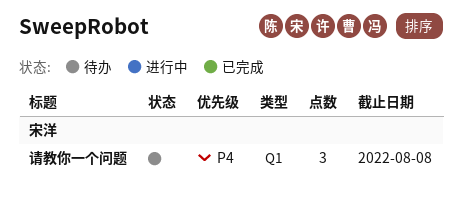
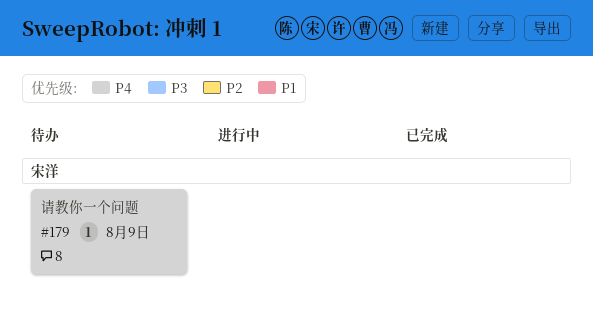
请教你一个问题, estimate: 3 -> 1
请教你一个问题, due: Aug 8 -> Aug 9

